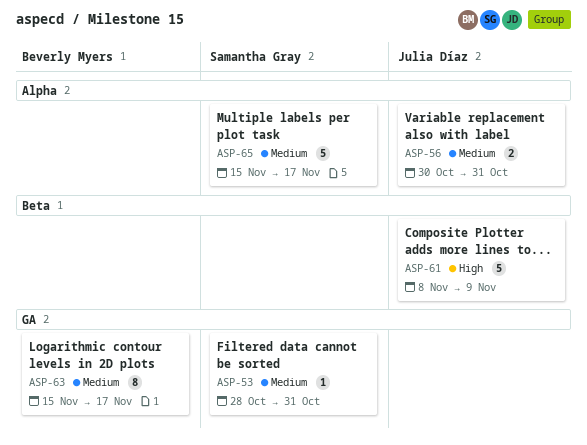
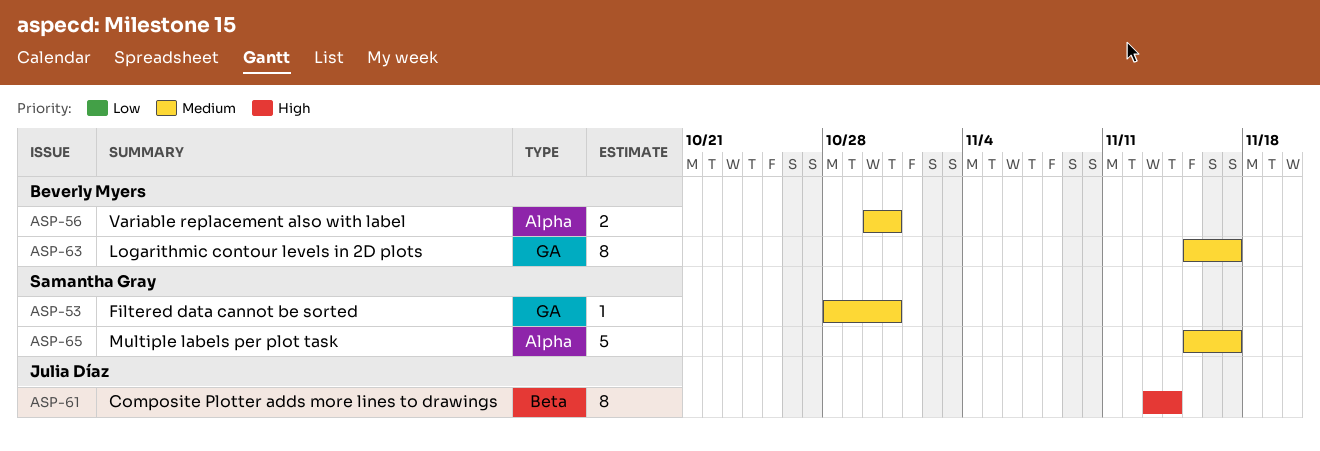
ASP-56, owner: Julia Díaz -> Beverly Myers
ASP-61, estimate: 5 -> 8
ASP-61, start: Nov 8 -> Nov 13
ASP-61, due: Nov 9 -> Nov 14

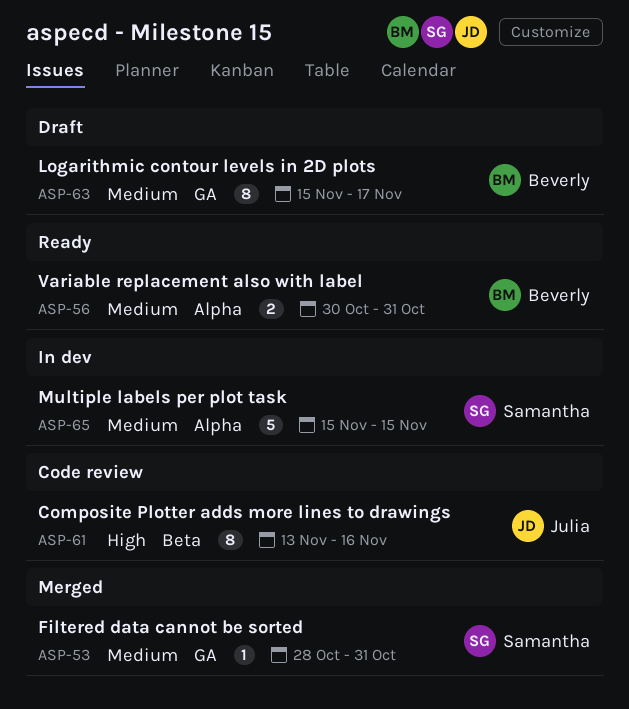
ASP-61, due: Nov 14 -> Nov 16
ASP-65, due: Nov 17 -> Nov 15

